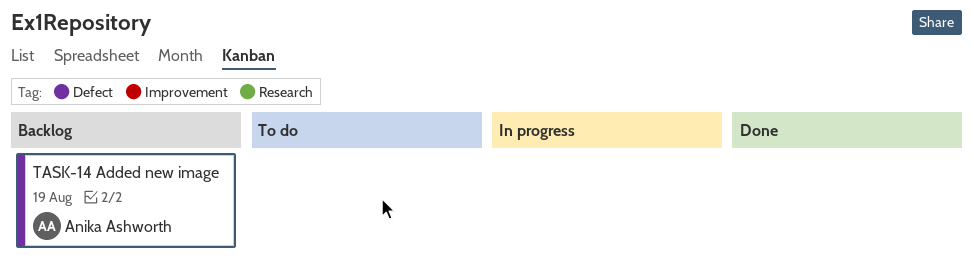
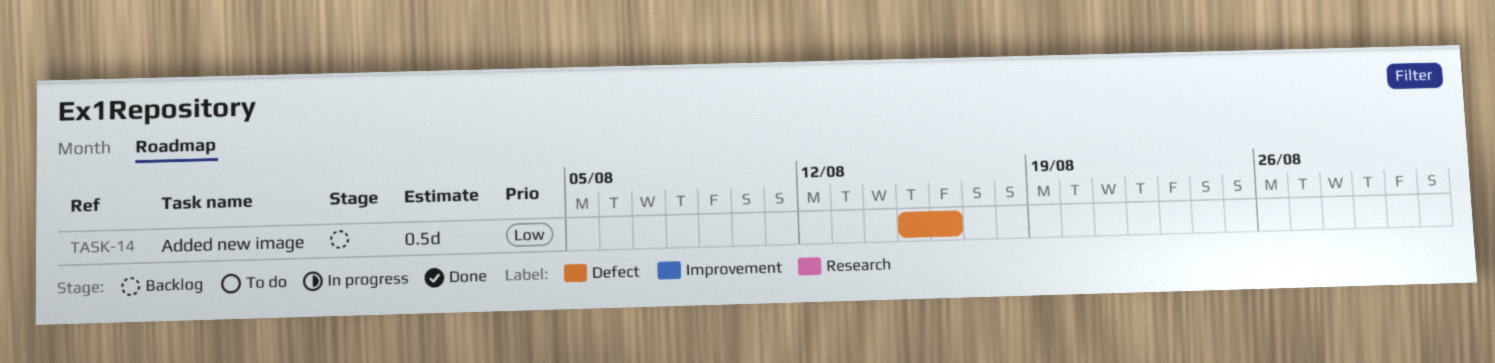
TASK-14, due: Aug 19 -> Aug 16

